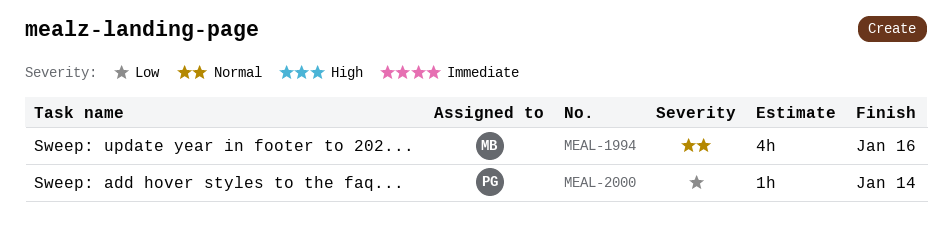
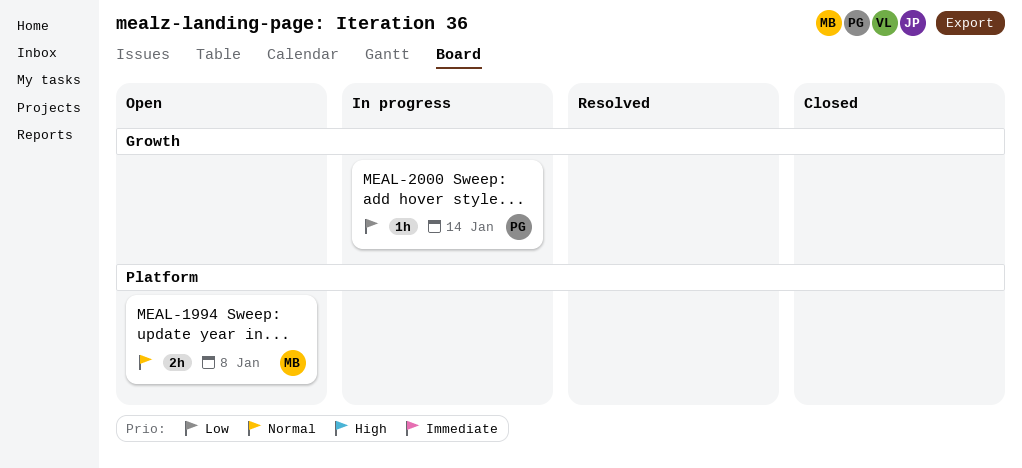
MEAL-1994, estimate: 4h -> 2h
MEAL-1994, due: Jan 16 -> Jan 8

